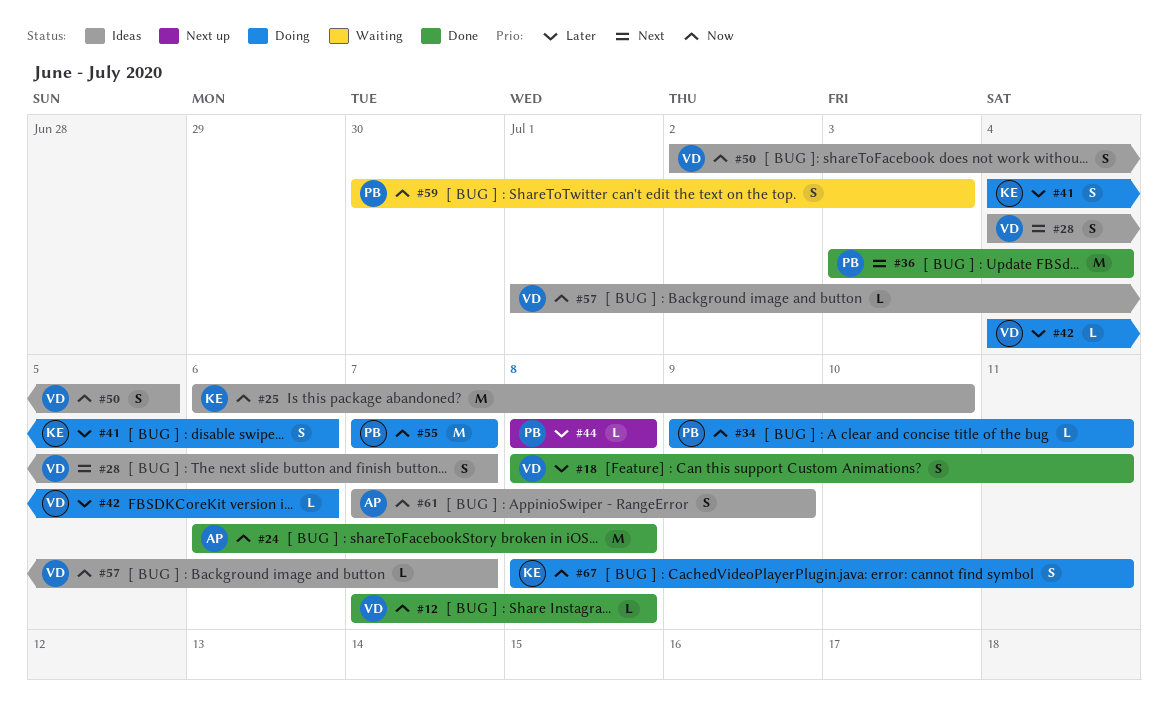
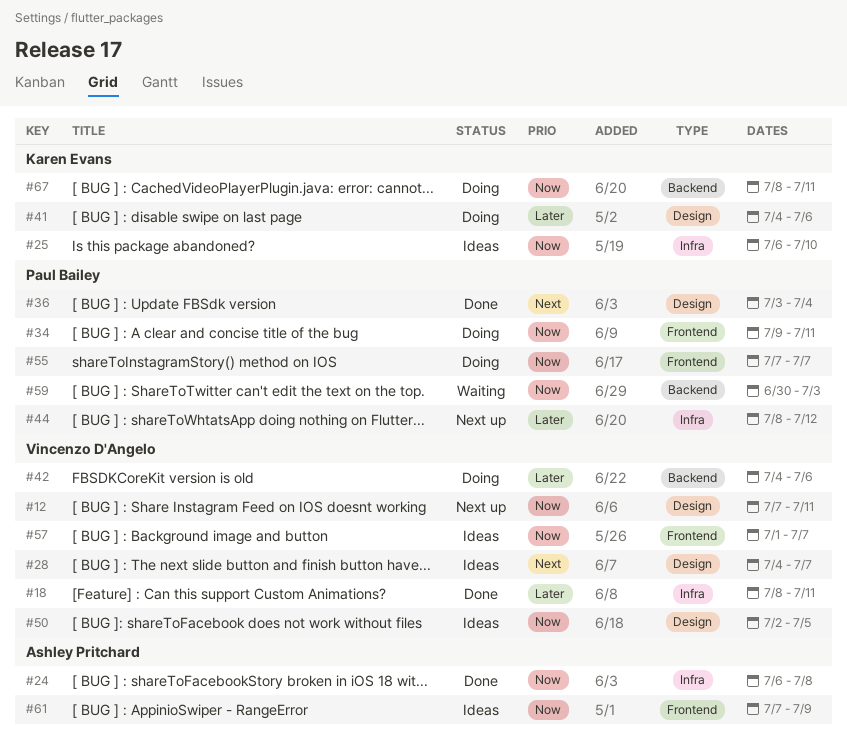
#12, status: Done -> Next up
#12, due: Jul 8 -> Jul 11
#44, due: Jul 8 -> Jul 12

